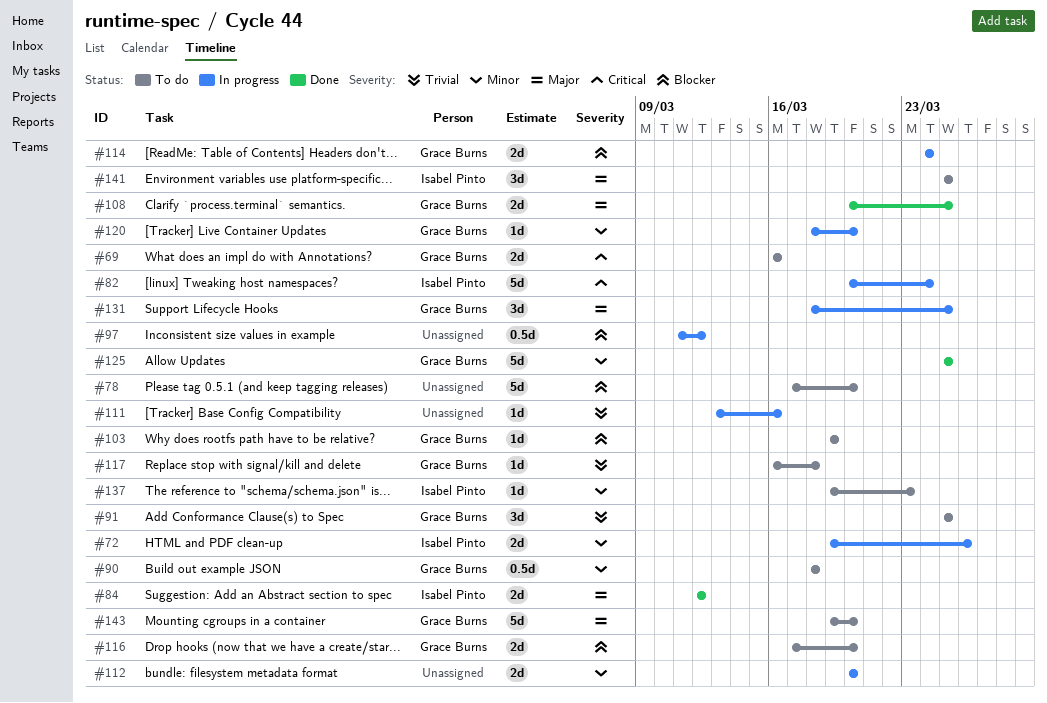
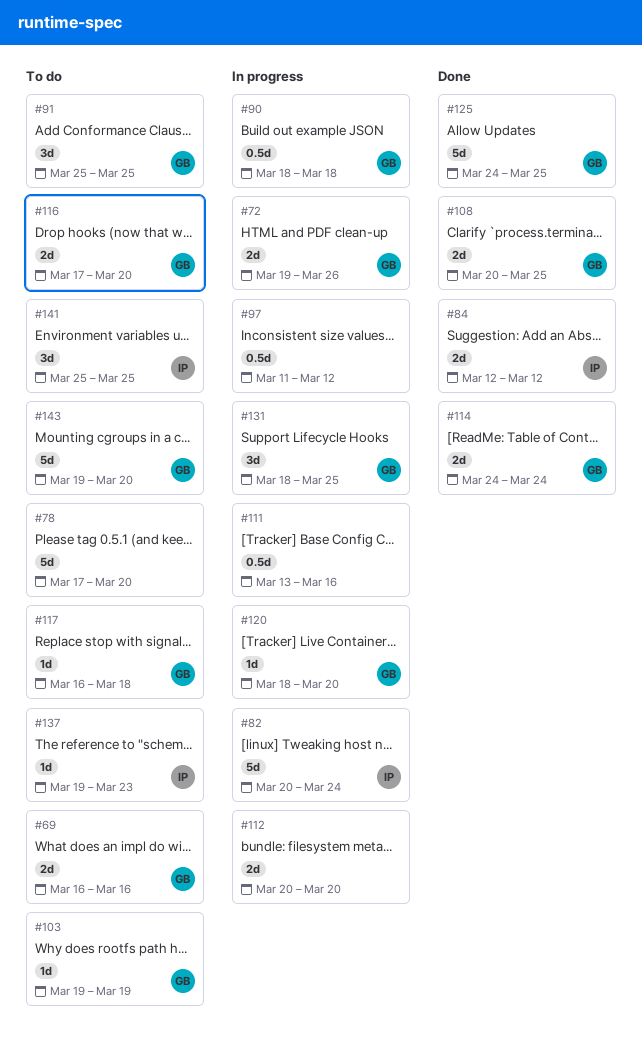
#72, owner: Isabel Pinto -> Grace Burns
#90, status: To do -> In progress
#111, estimate: 1d -> 0.5d
#114, status: In progress -> Done
#125, start: Mar 25 -> Mar 24

